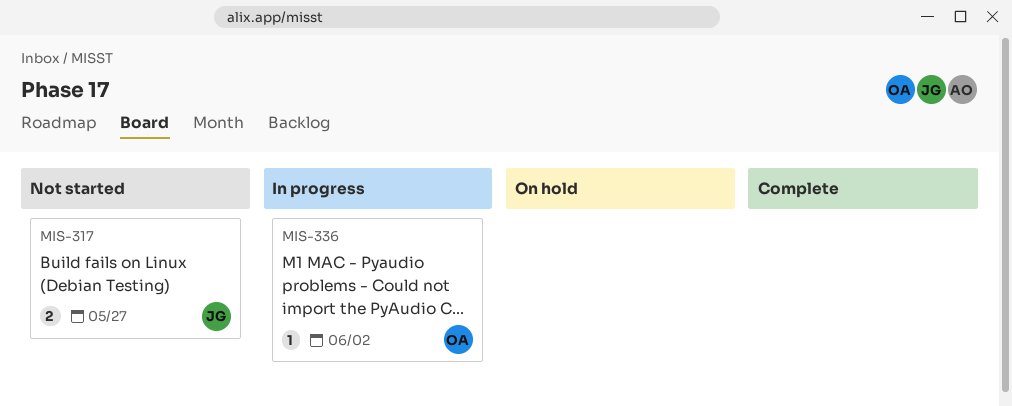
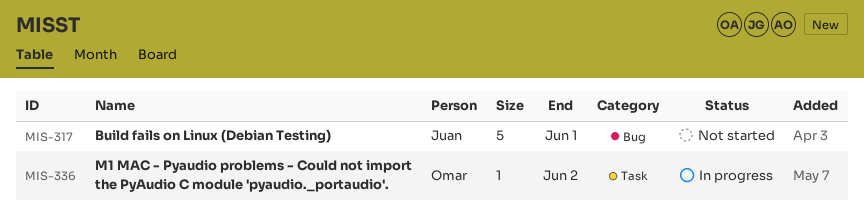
MIS-317, estimate: 2 -> 5
MIS-317, due: May 27 -> Jun 1

